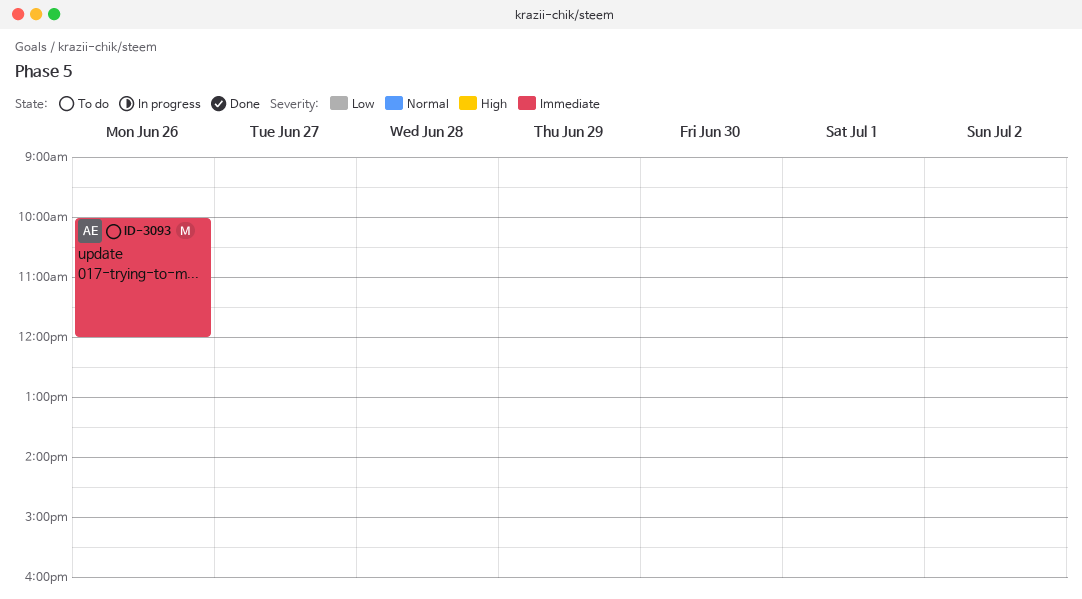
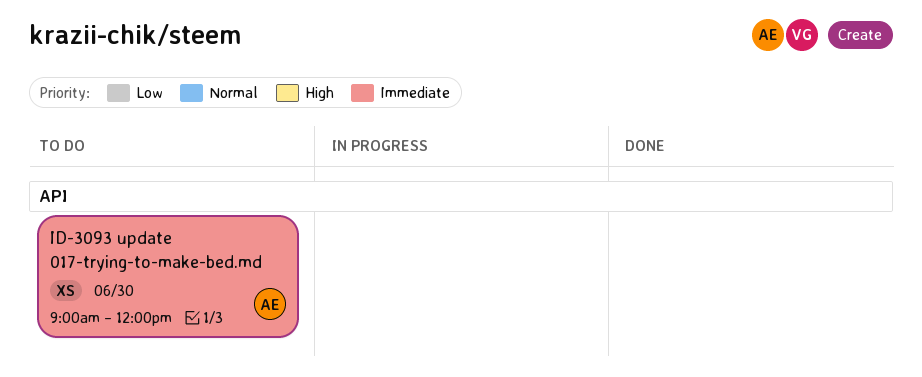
ID-3093, estimate: M -> XS
ID-3093, day: Jun 26 -> Jun 30
ID-3093, begins: 10:00 -> 09:00

